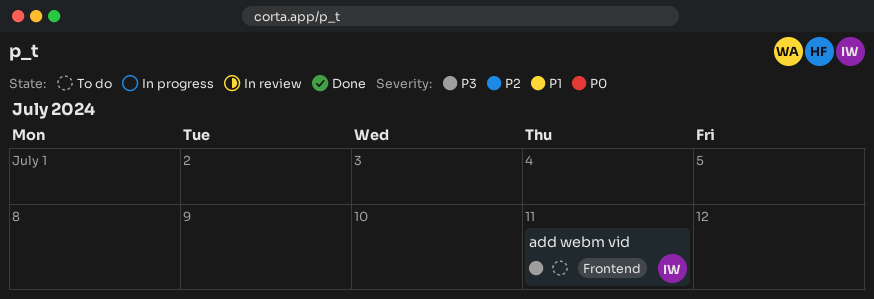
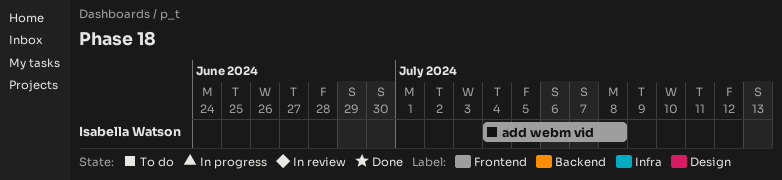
add webm vid, due: Jul 11 -> Jul 8

